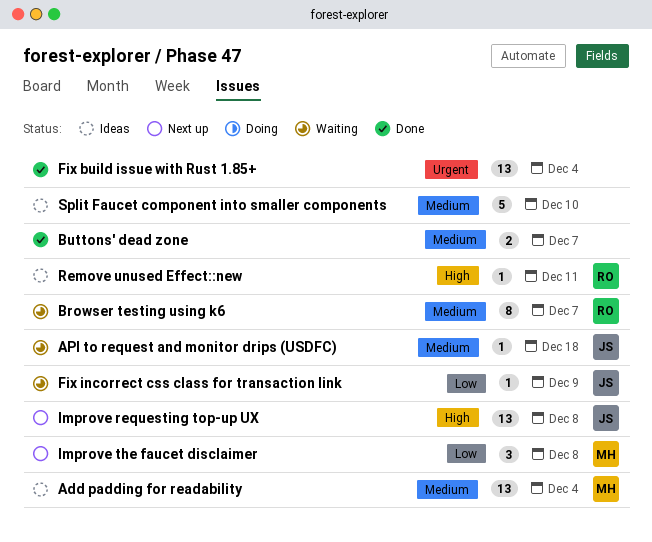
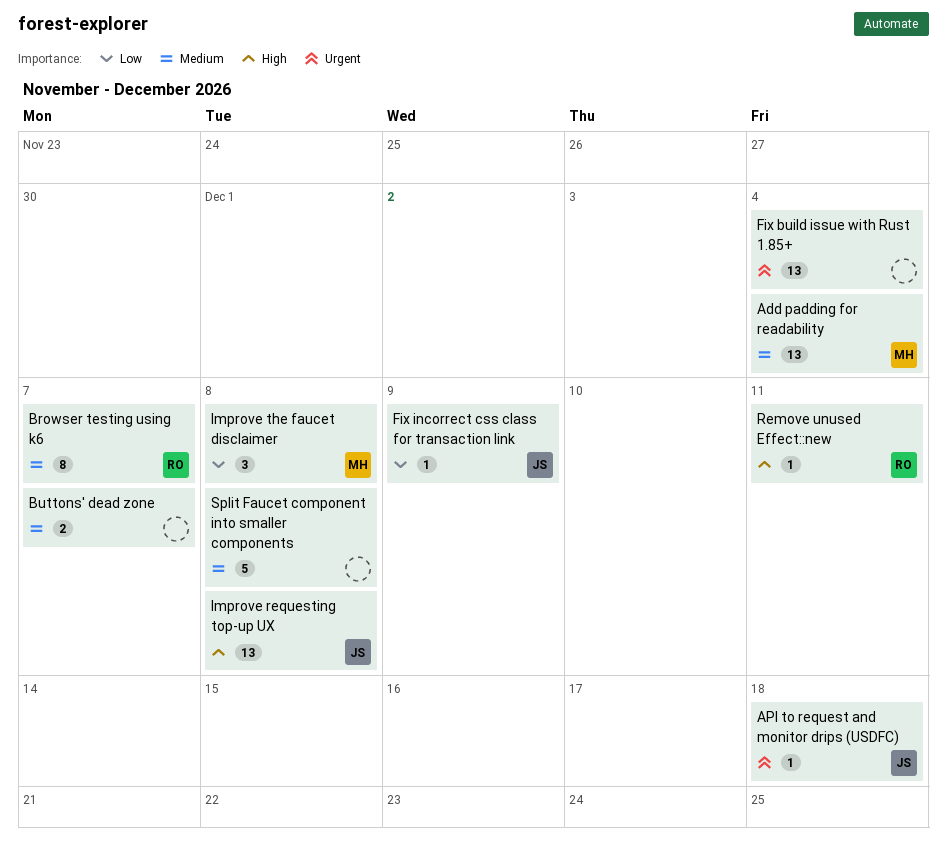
API to request and monitor drips (USDFC), priority: Medium -> Urgent
Split Faucet component into smaller components, due: Dec 10 -> Dec 8

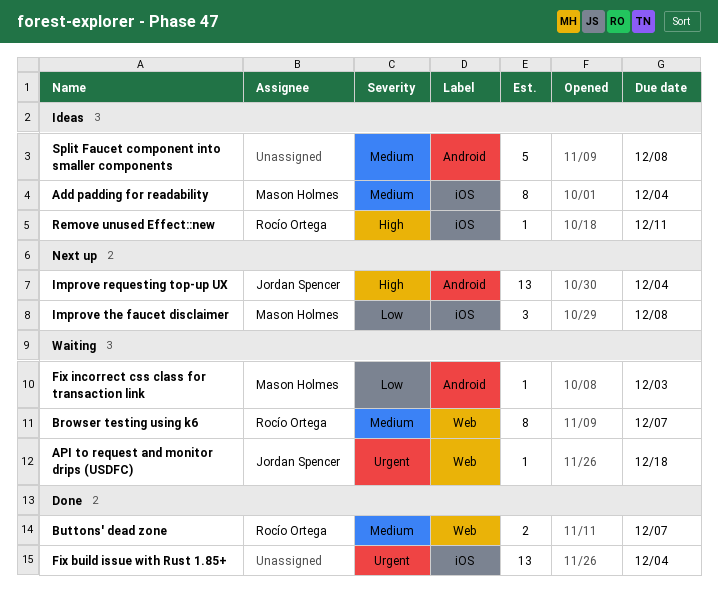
Add padding for readability, estimate: 13 -> 8
Buttons' dead zone, owner: none -> Rocío Ortega
Fix incorrect css class for transaction link, owner: Jordan Spencer -> Mason Holmes
Fix incorrect css class for transaction link, due: Dec 9 -> Dec 3
Improve requesting top-up UX, due: Dec 8 -> Dec 4

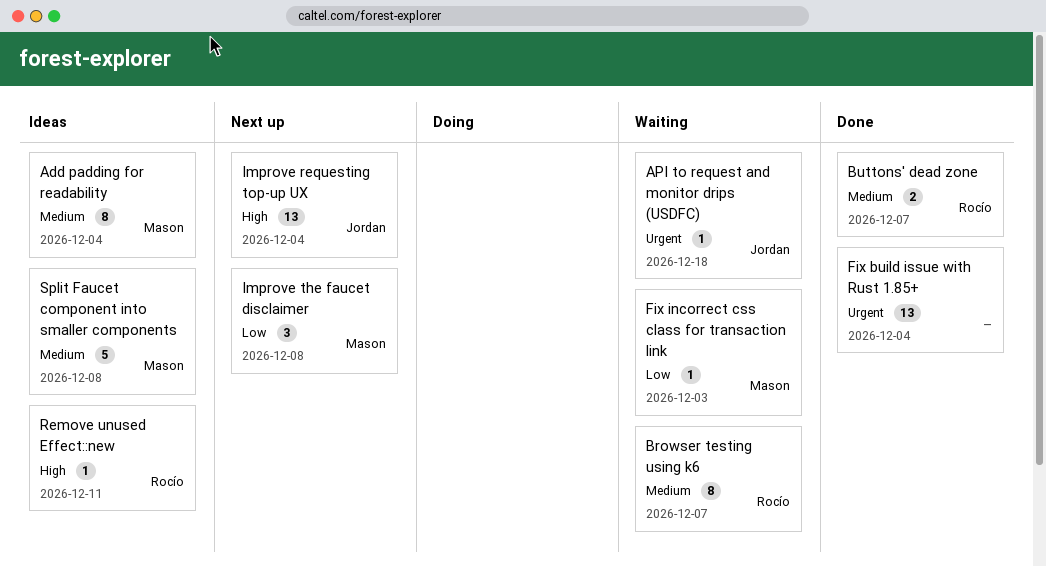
Split Faucet component into smaller components, owner: none -> Mason Holmes

